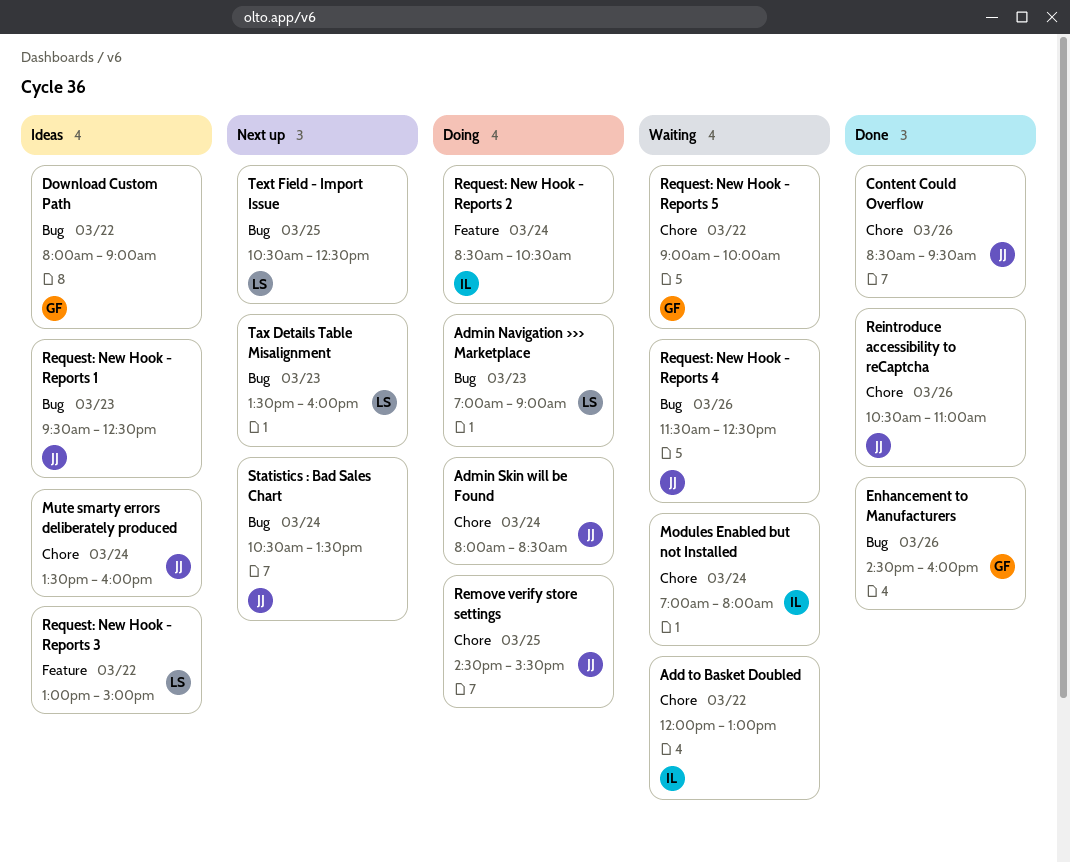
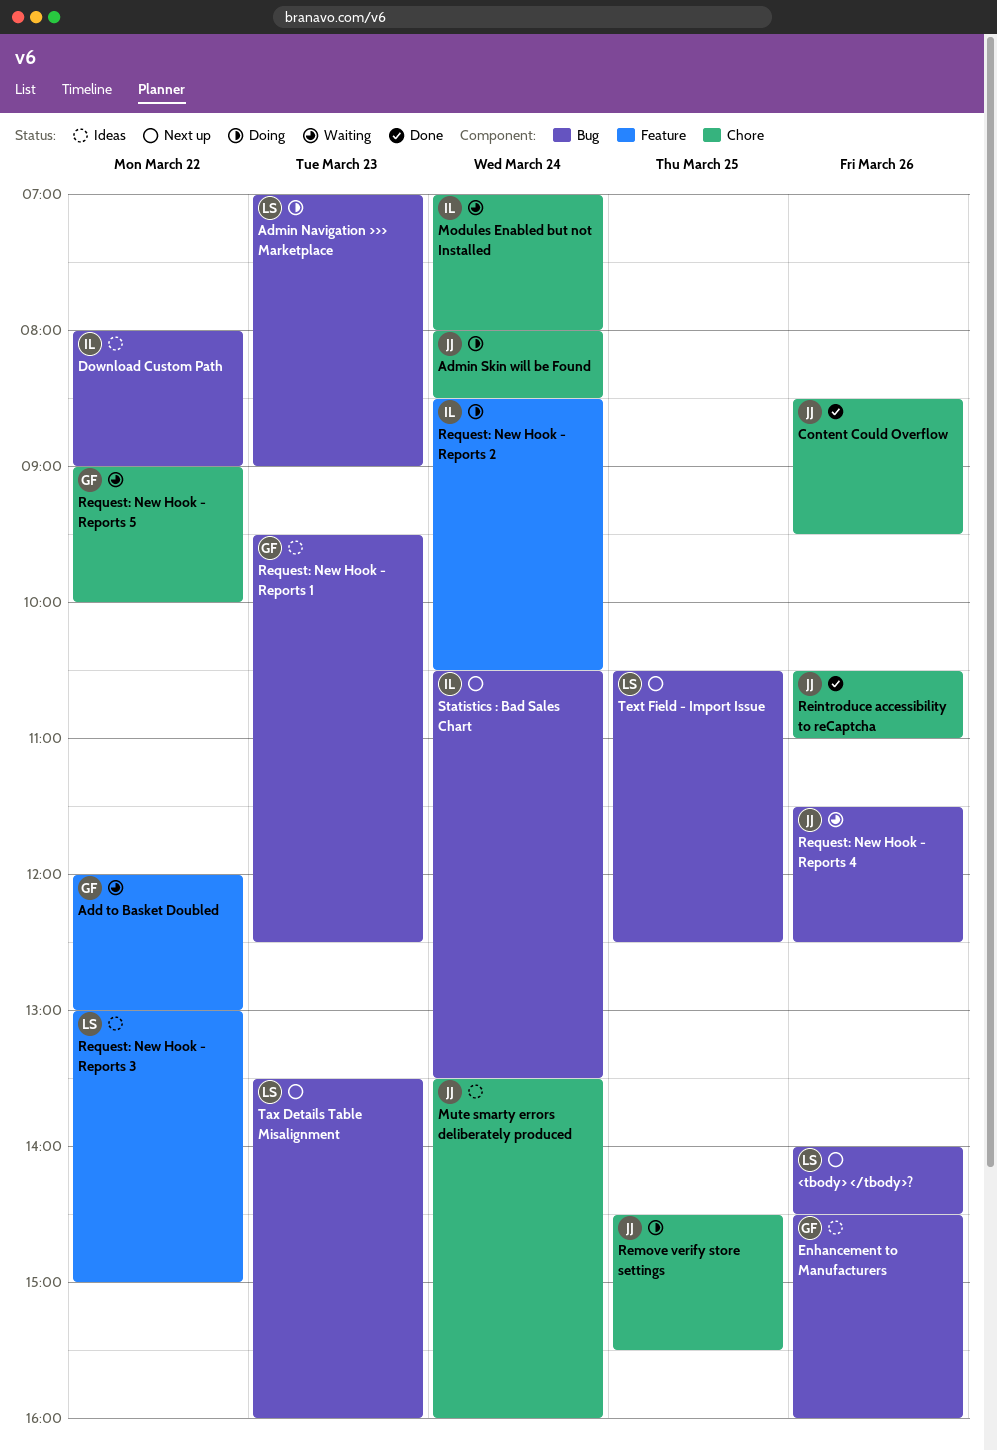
<tbody> </tbody>?: none -> present
Add to Basket Doubled, owner: IL -> GF
Add to Basket Doubled, label: Chore -> Feature
Download Custom Path, owner: GF -> IL
Enhancement to Manufacturers, status: Done -> Ideas
Request: New Hook - Reports 1, owner: JJ -> GF
Statistics : Bad Sales Chart, owner: JJ -> IL

